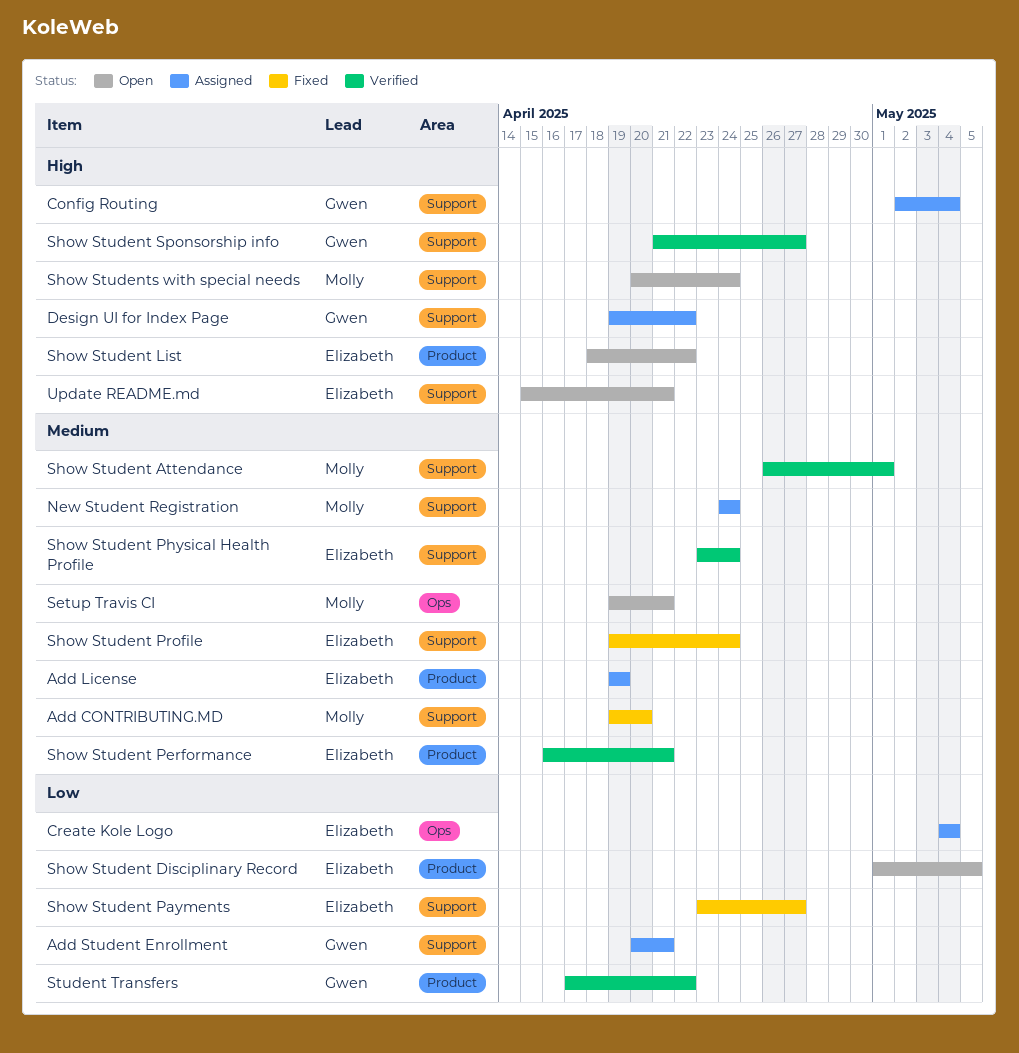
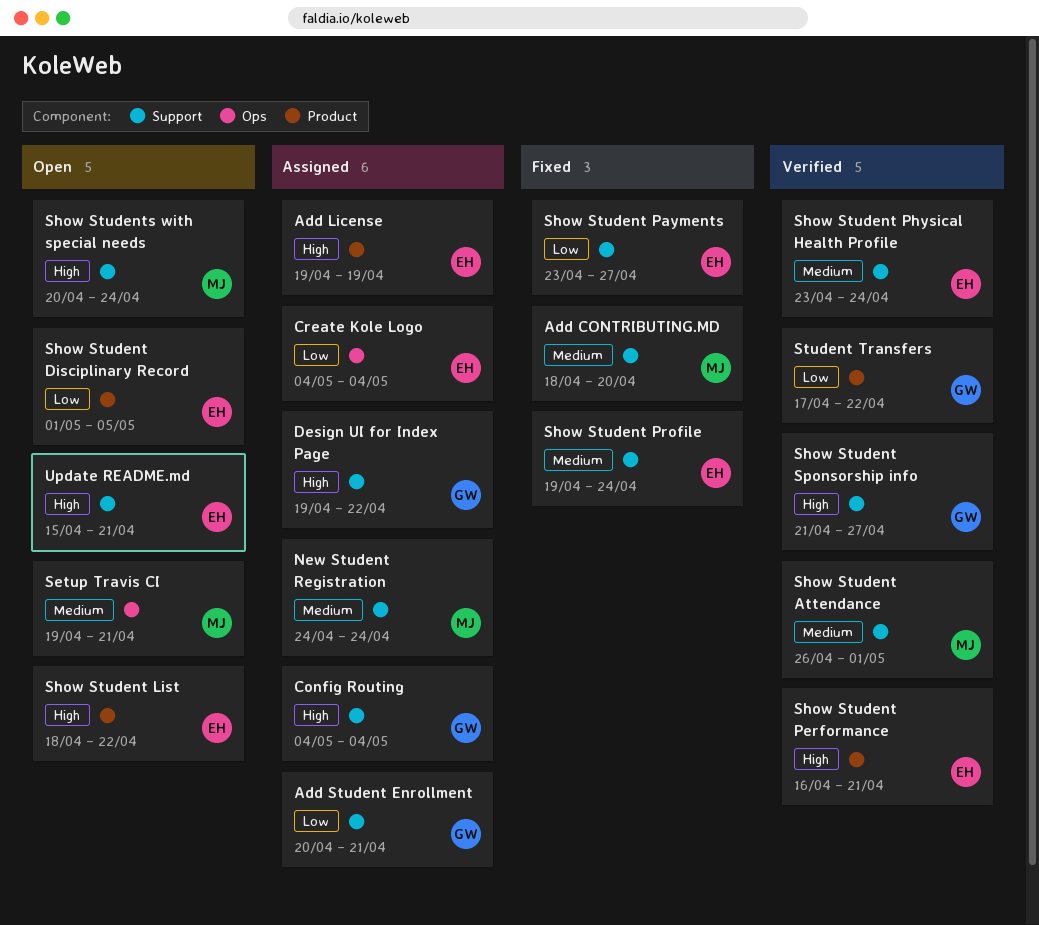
Add CONTRIBUTING.MD, start: Apr 19 -> Apr 18
Add License, priority: Medium -> High
Config Routing, start: May 2 -> May 4
Show Student Performance, priority: Medium -> High

